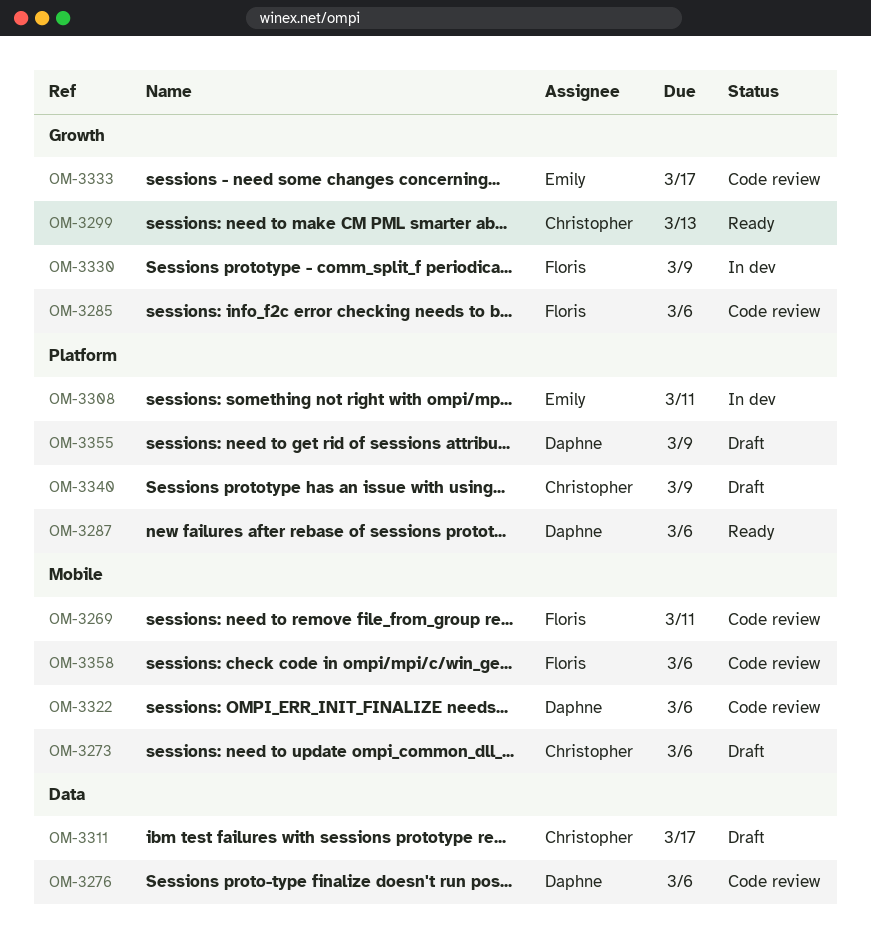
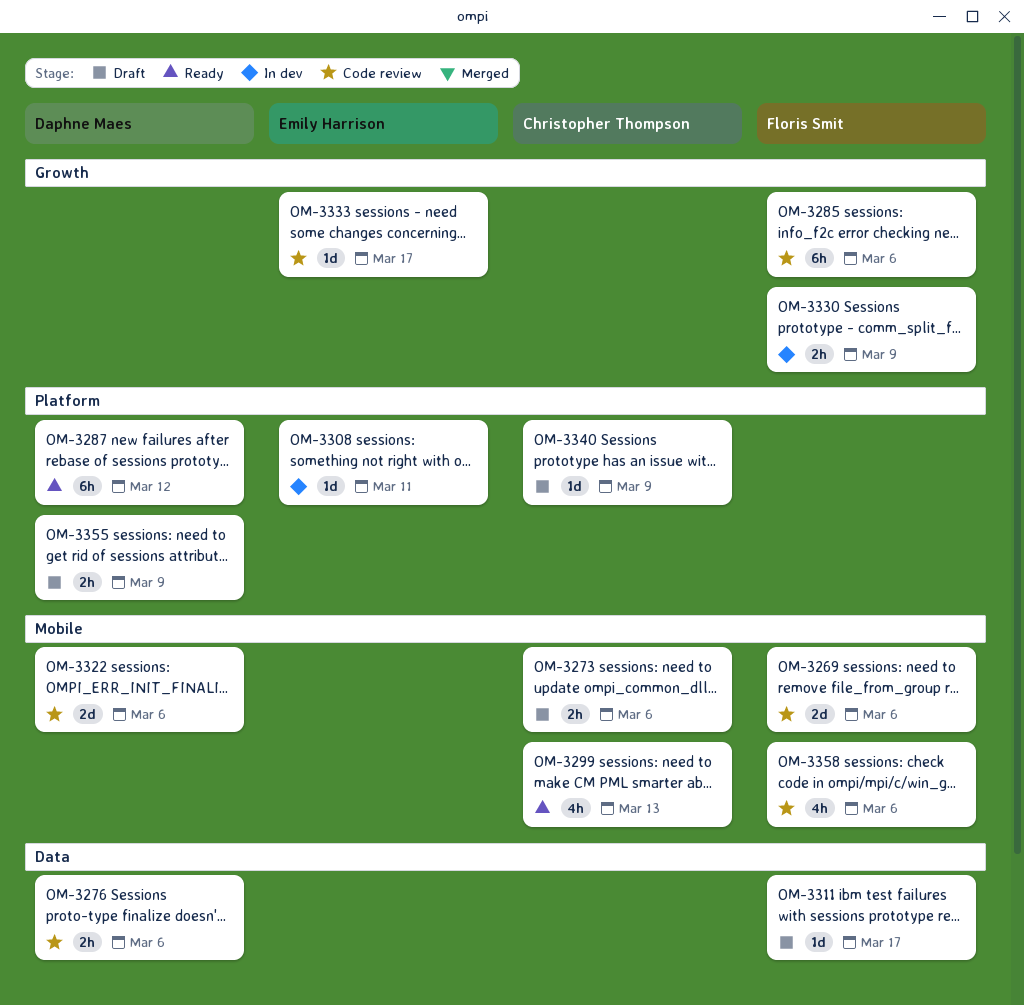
OM-3269, due: Mar 11 -> Mar 6
OM-3287, due: Mar 6 -> Mar 12
OM-3299, label: Growth -> Mobile
OM-3311, owner: Christopher Thompson -> Floris Smit

